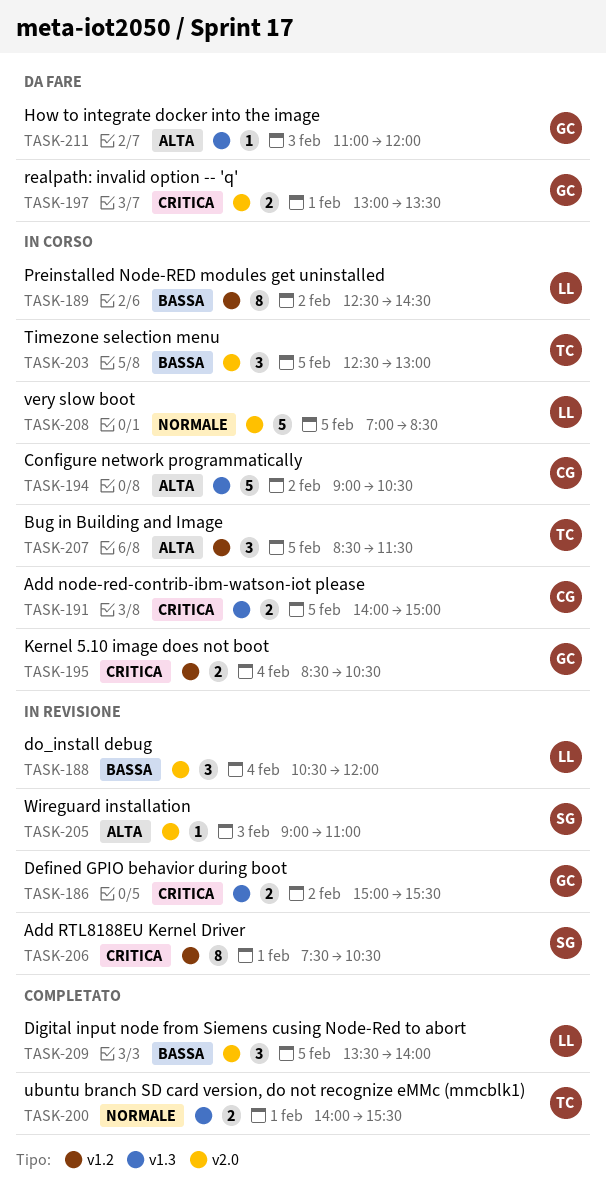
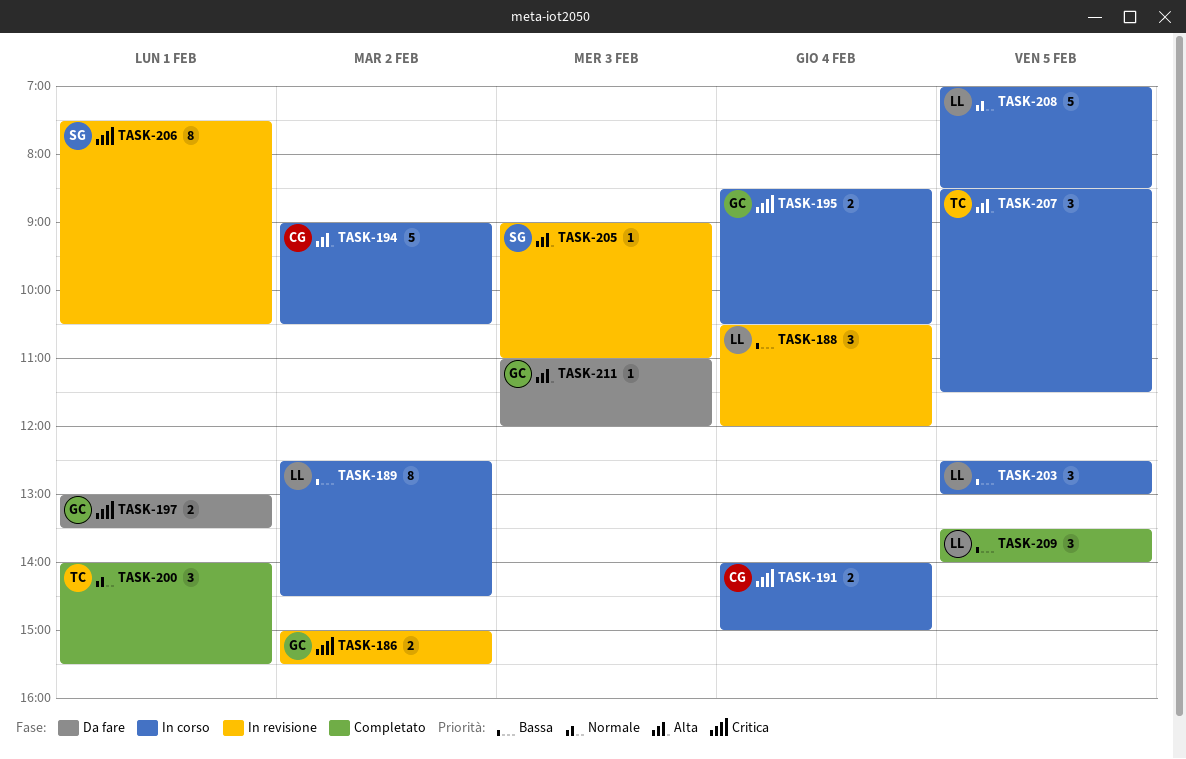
TASK-191, day: Feb 5 -> Feb 4
TASK-200, estimate: 2 -> 3
TASK-203, owner: TC -> LL

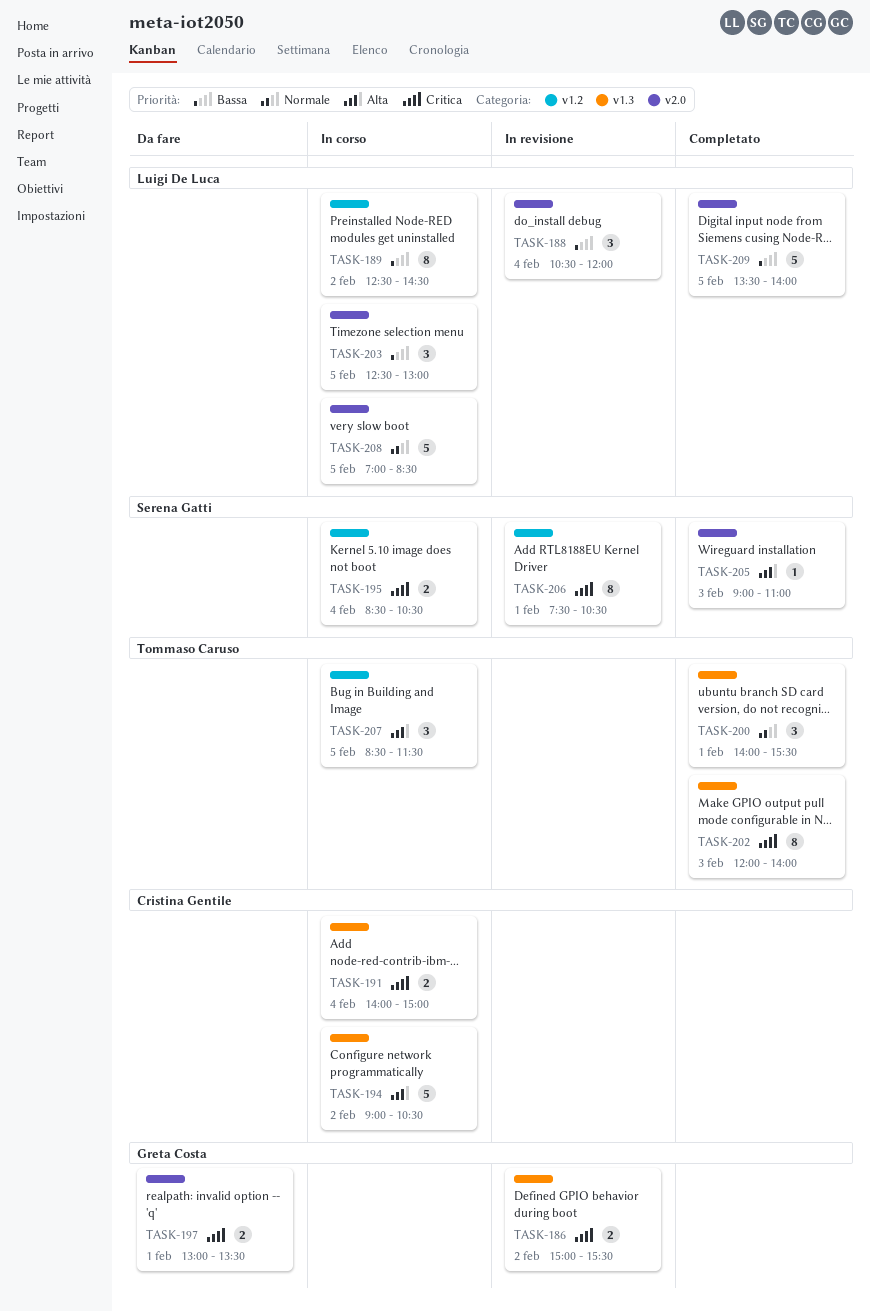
TASK-195, owner: Greta Costa -> Serena Gatti
TASK-202: none -> present
TASK-205, status: In revisione -> Completato
TASK-209, estimate: 3 -> 5
TASK-211: present -> none

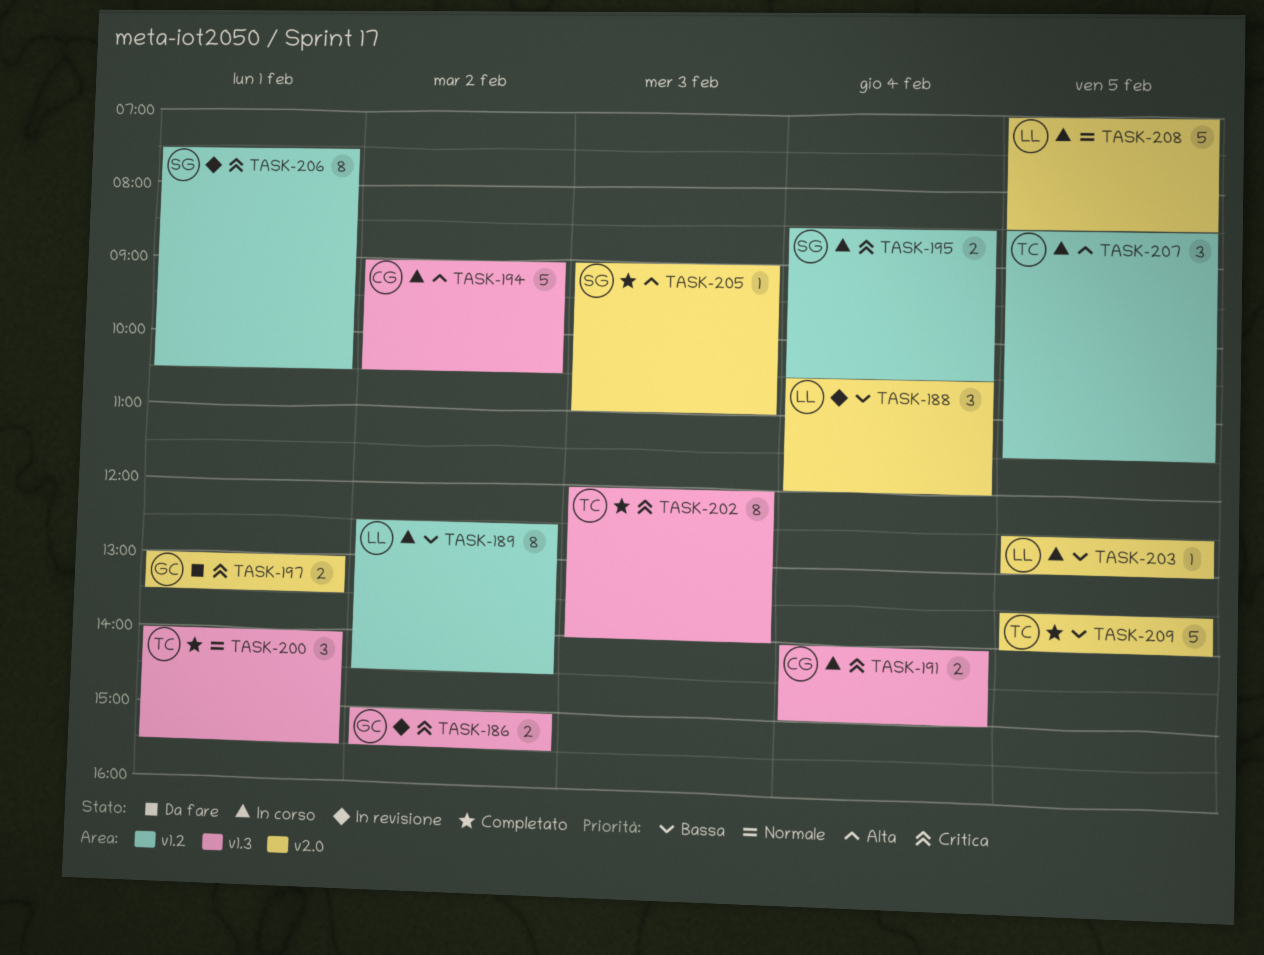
TASK-203, estimate: 3 -> 1
TASK-209, owner: Luigi De Luca -> Tommaso Caruso

